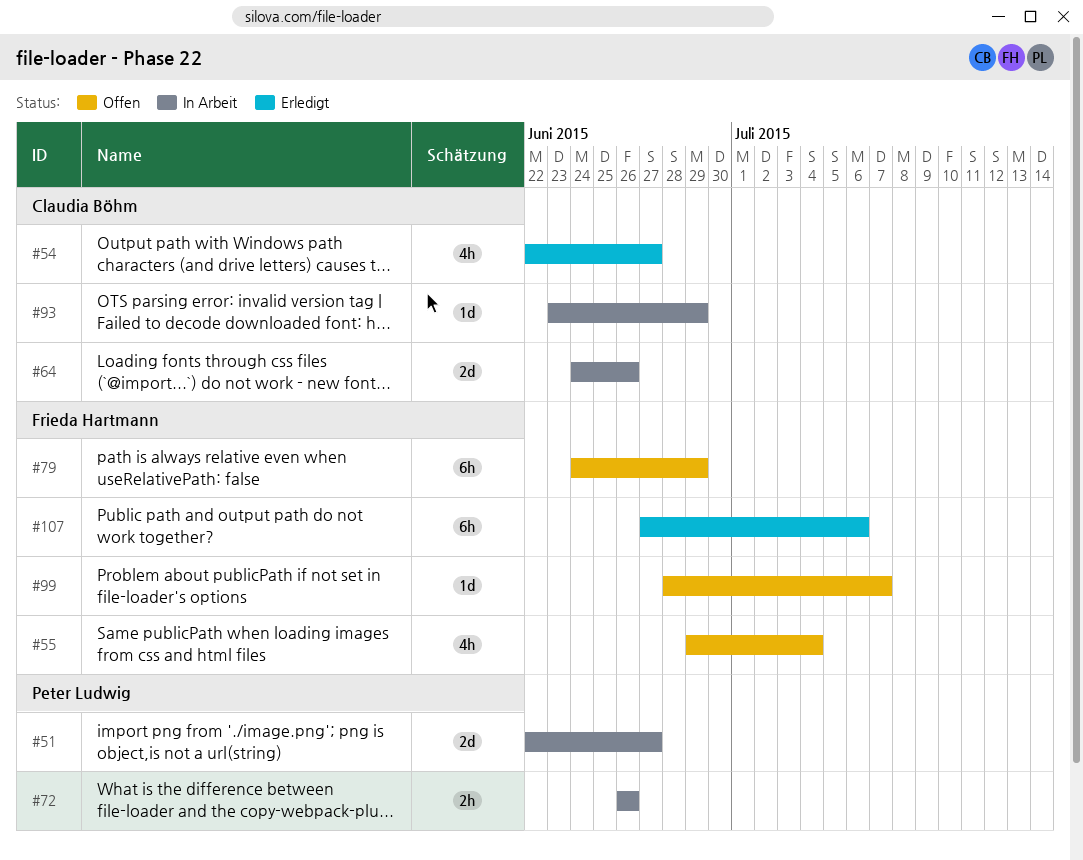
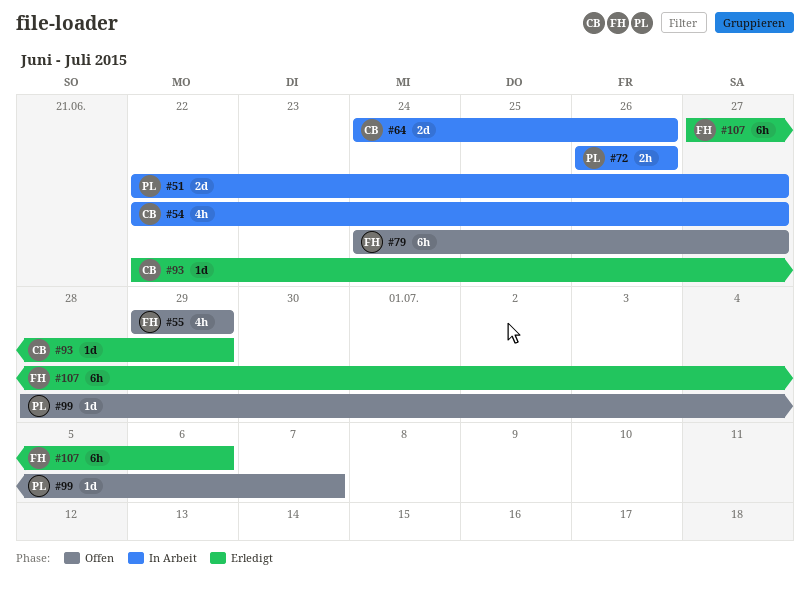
#54, status: Erledigt -> In Arbeit
#55, due: Jul 4 -> Jun 29
#79, due: Jun 29 -> Jun 27
#93, status: In Arbeit -> Erledigt
#93, start: Jun 23 -> Jun 22
#99, owner: Frieda Hartmann -> Peter Ludwig

